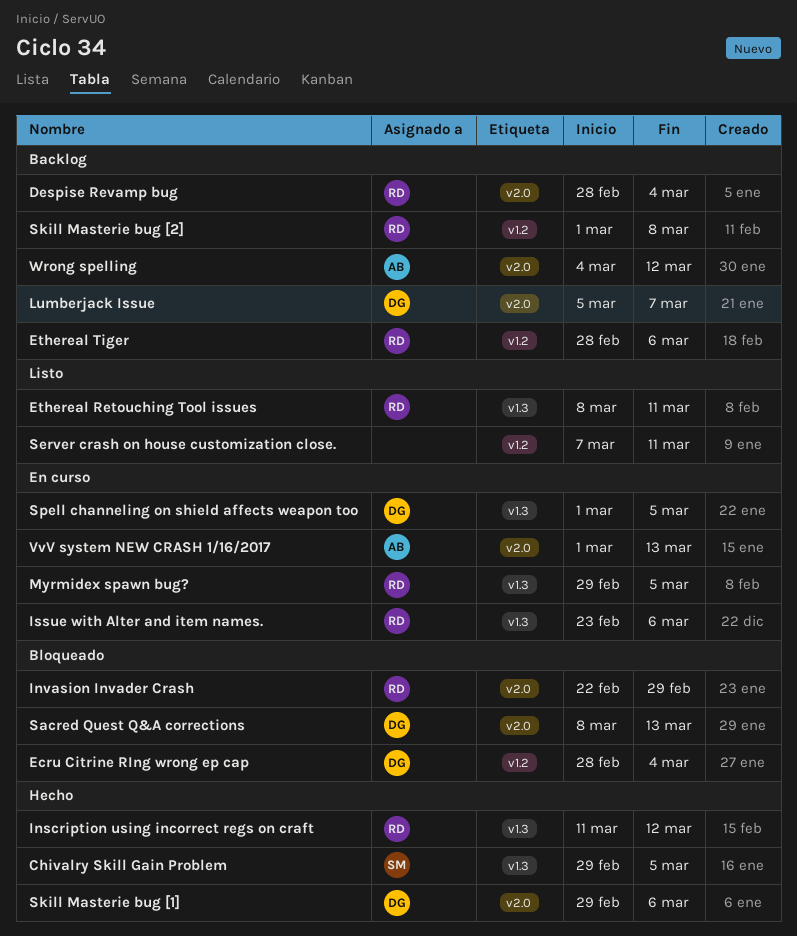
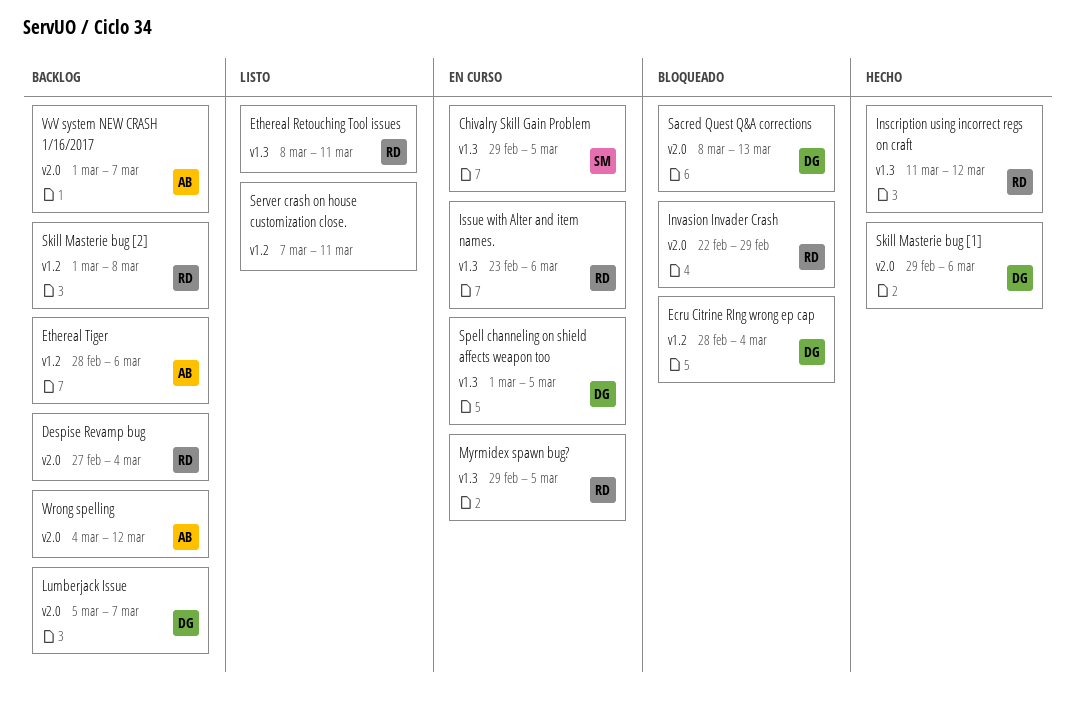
Chivalry Skill Gain Problem, status: Hecho -> En curso
Despise Revamp bug, start: Feb 28 -> Feb 27
Ethereal Tiger, owner: RD -> AB
VvV system NEW CRASH 1/16/2017, status: En curso -> Backlog
VvV system NEW CRASH 1/16/2017, due: Mar 13 -> Mar 7

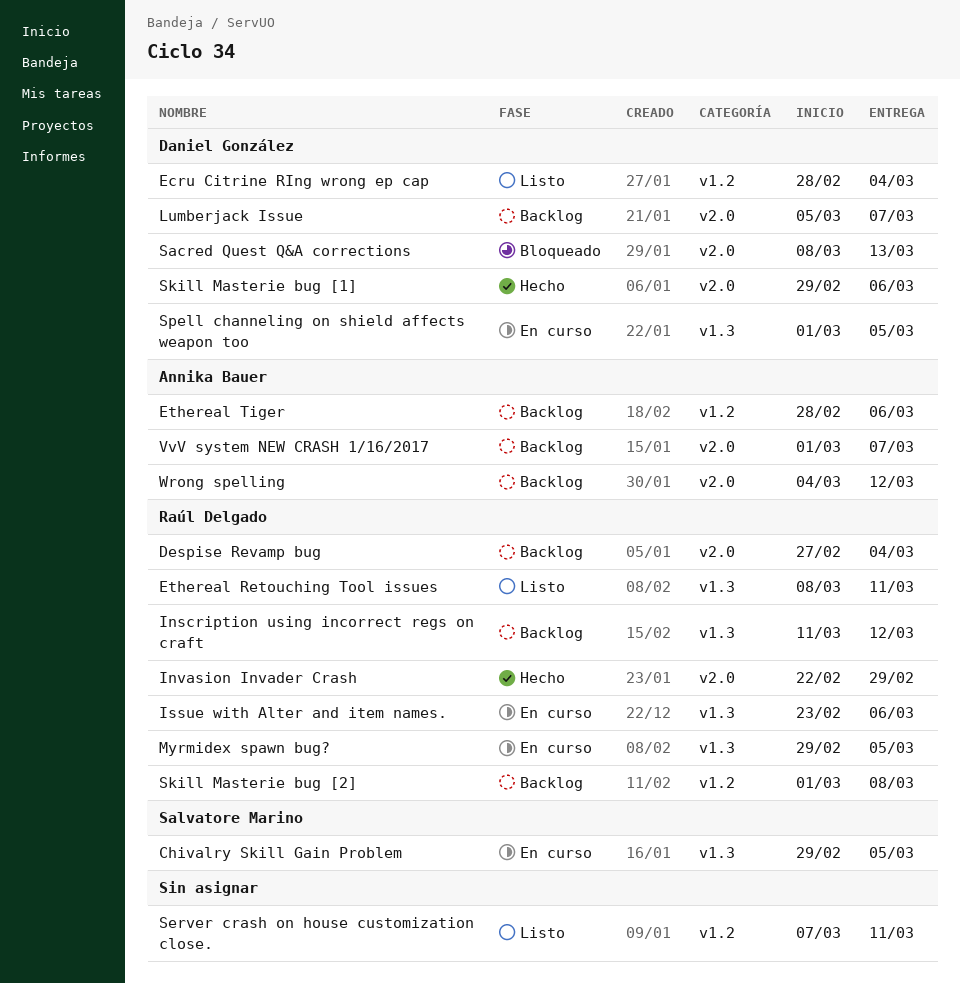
Ecru Citrine RIng wrong ep cap, status: Bloqueado -> Listo
Inscription using incorrect regs on craft, status: Hecho -> Backlog
Invasion Invader Crash, status: Bloqueado -> Hecho

